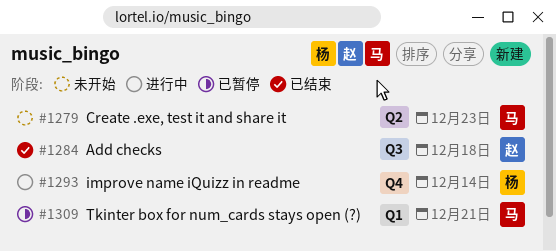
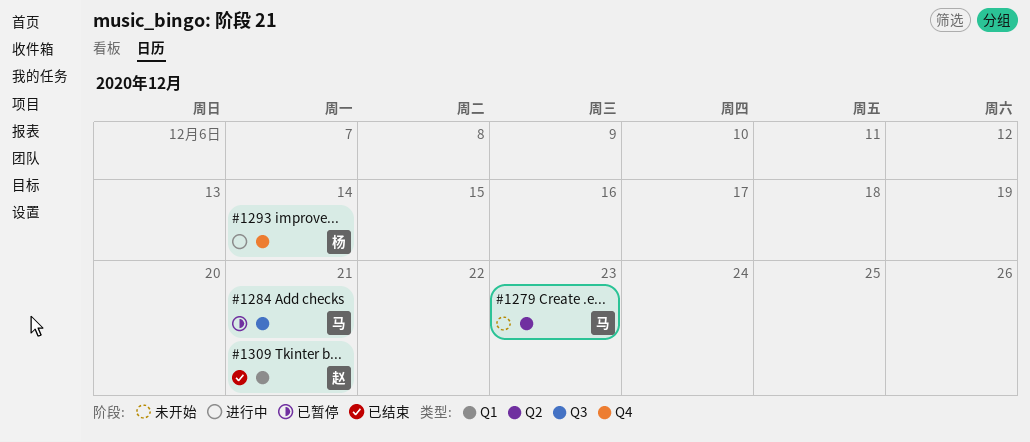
#1284, status: 已结束 -> 已暂停
#1284, owner: 赵 -> 马
#1284, due: Dec 18 -> Dec 21
#1309, status: 已暂停 -> 已结束
#1309, owner: 马 -> 赵

